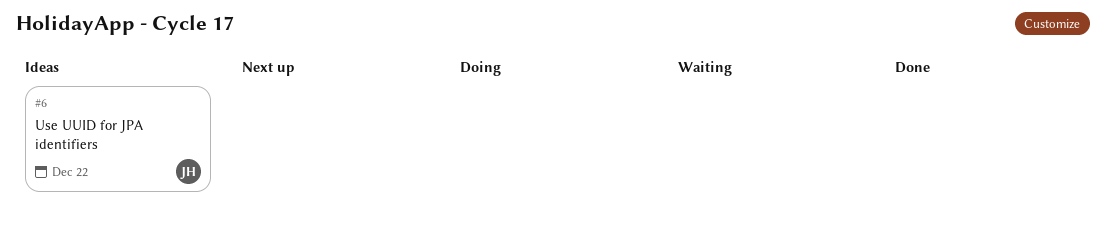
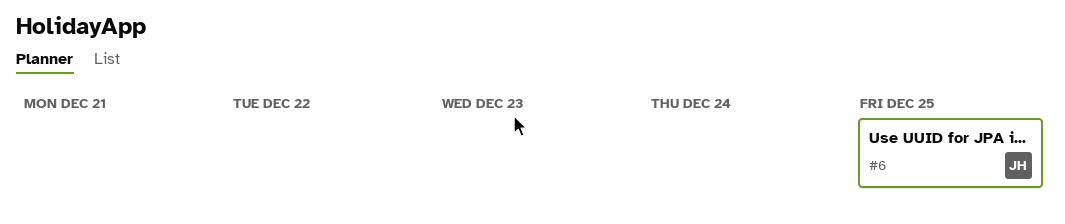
#6, due: Dec 22 -> Dec 25

